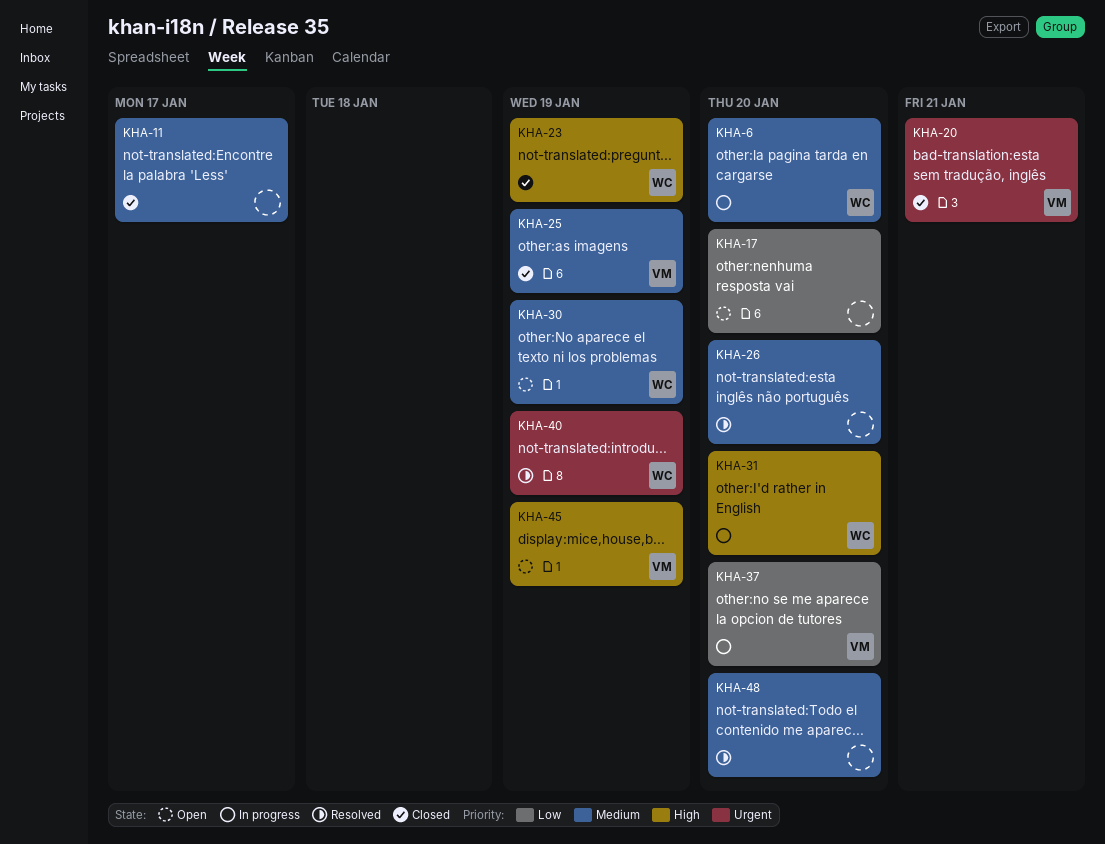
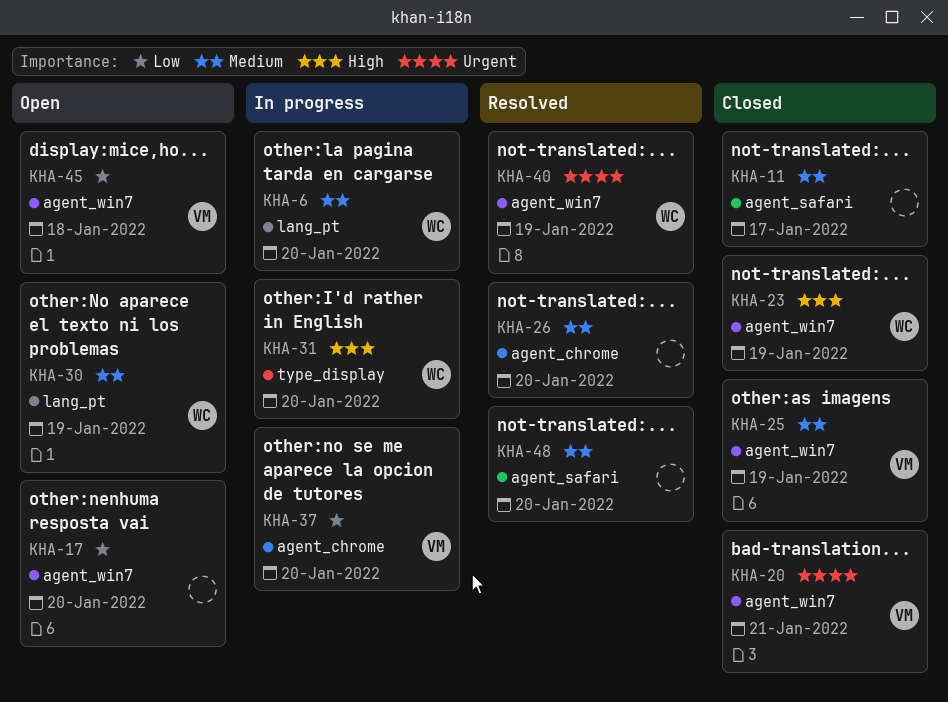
KHA-45, priority: High -> Low
KHA-45, due: Jan 19 -> Jan 18

